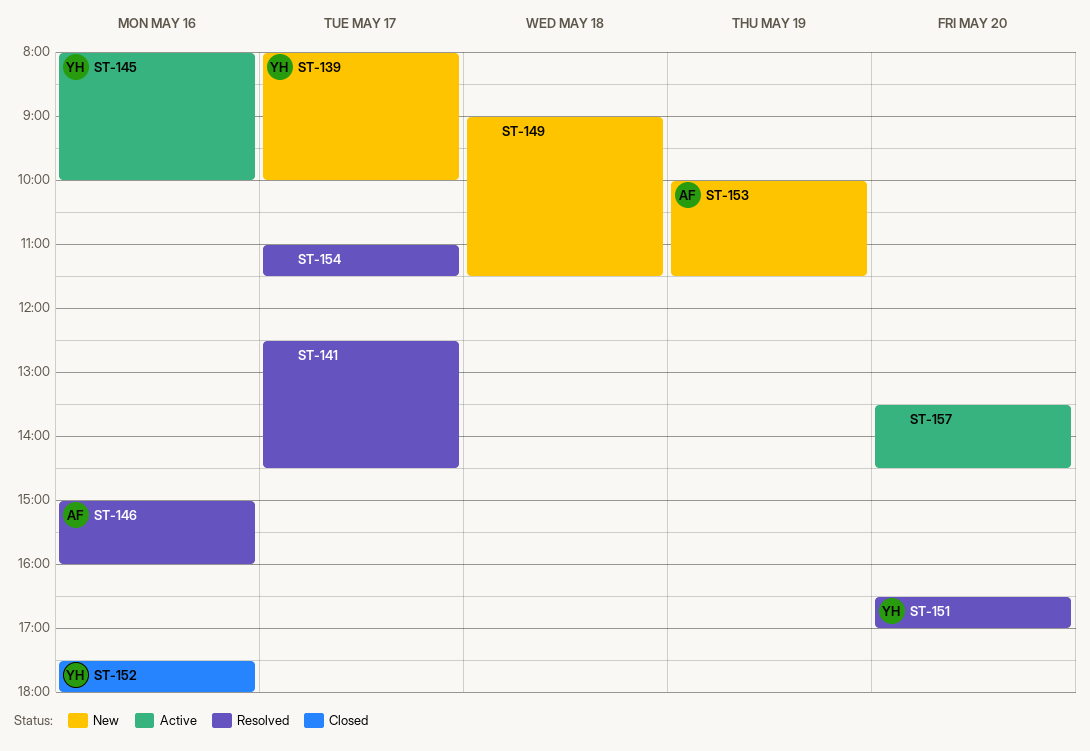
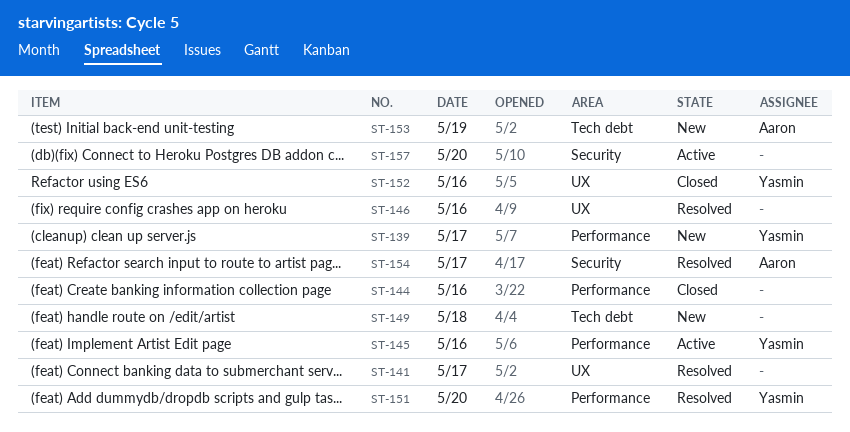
ST-144: none -> present
ST-146, owner: Aaron -> none
ST-154, owner: none -> Aaron

